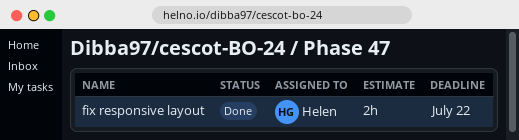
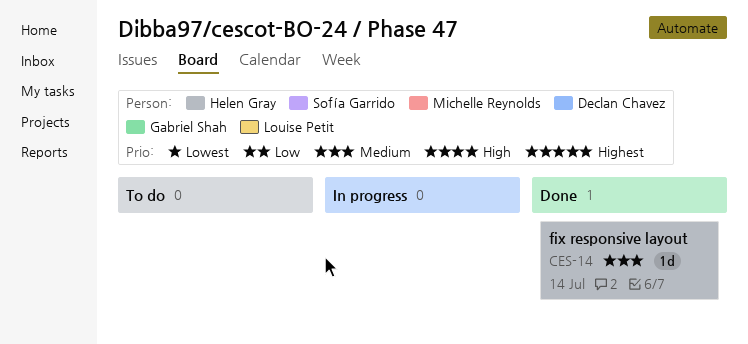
fix responsive layout, estimate: 2h -> 1d
fix responsive layout, due: Jul 22 -> Jul 14

